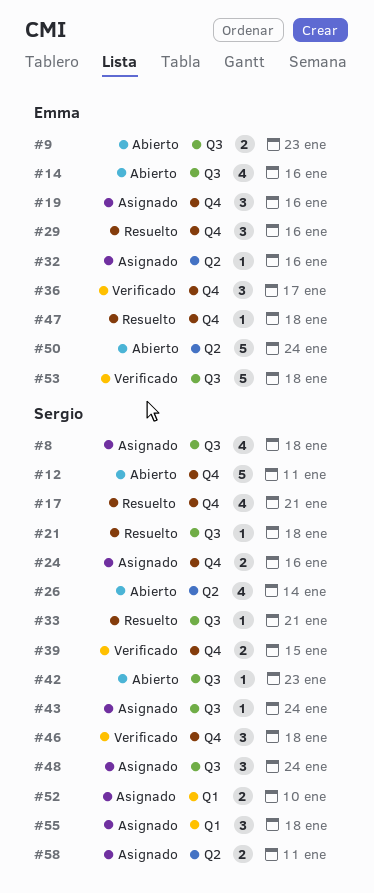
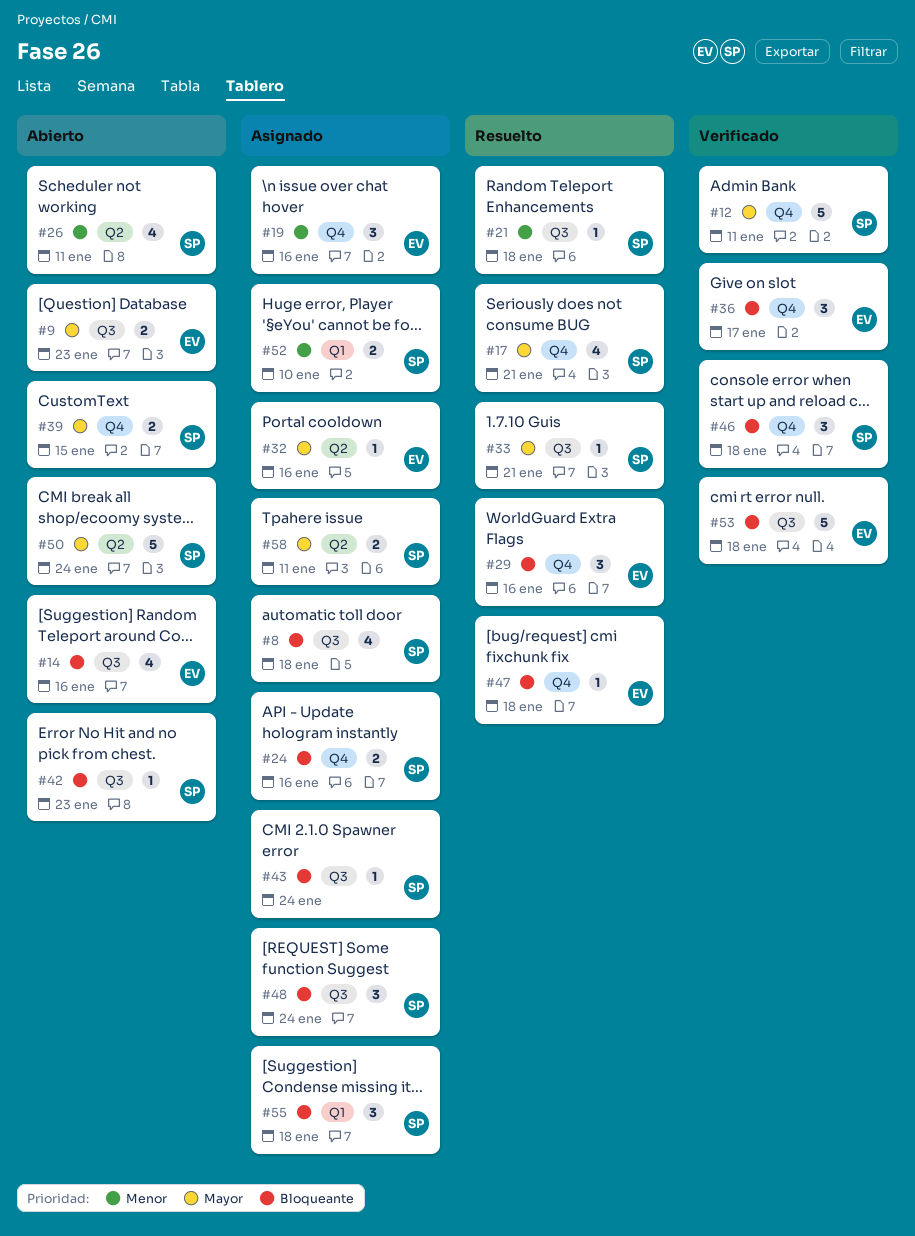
#12, status: Abierto -> Verificado
#26, due: Jan 14 -> Jan 11
#39, status: Verificado -> Abierto
#50, owner: Emma -> Sergio

